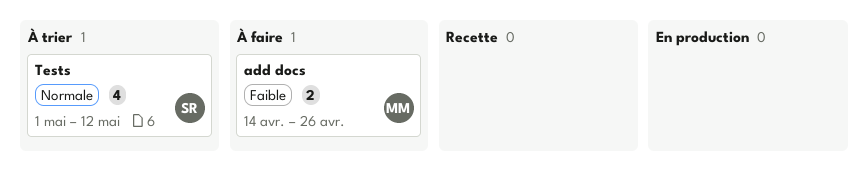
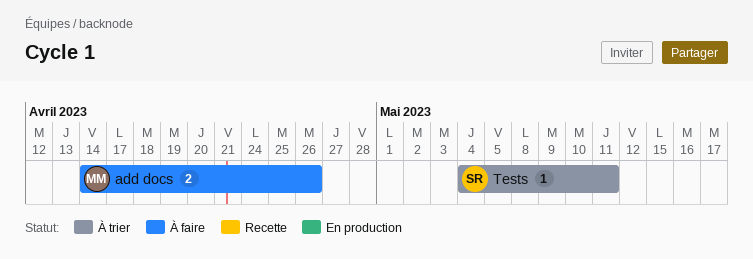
Tests, estimate: 4 -> 1
Tests, start: May 1 -> May 4
Tests, due: May 12 -> May 11

